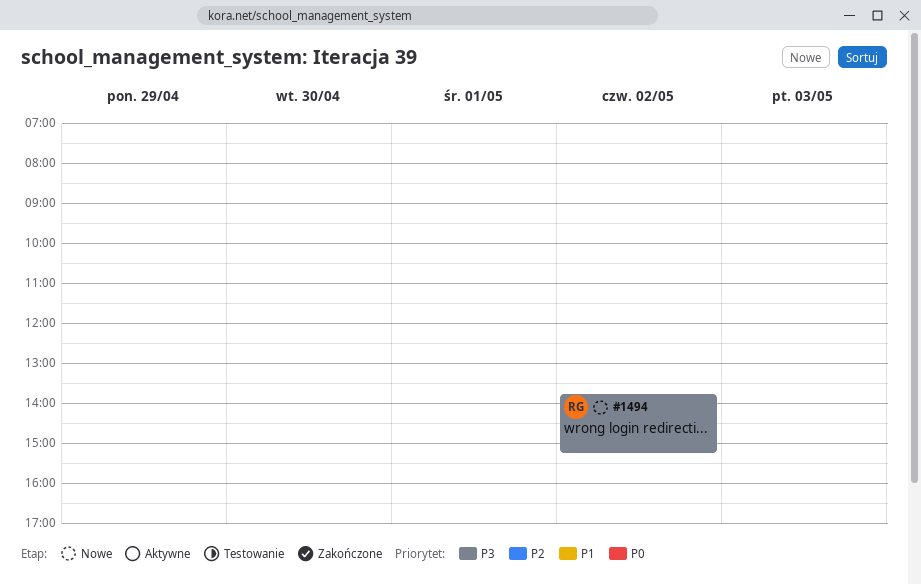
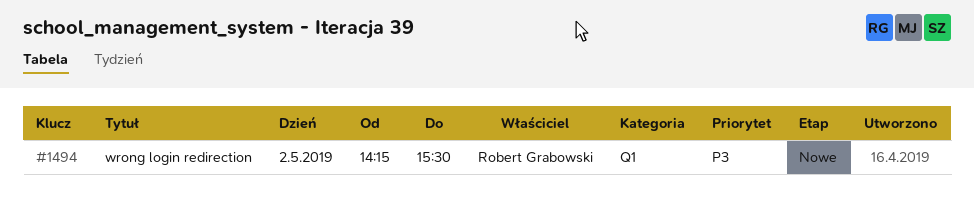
#1494, begins: 13:45 -> 14:15
#1494, ends: 15:15 -> 15:30

